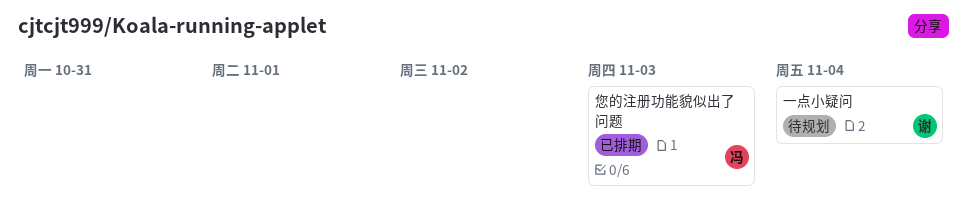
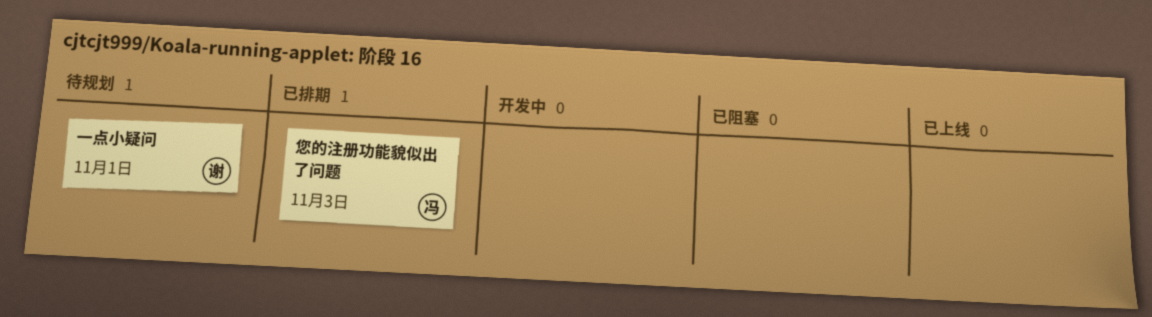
一点小疑问, due: Nov 4 -> Nov 1

